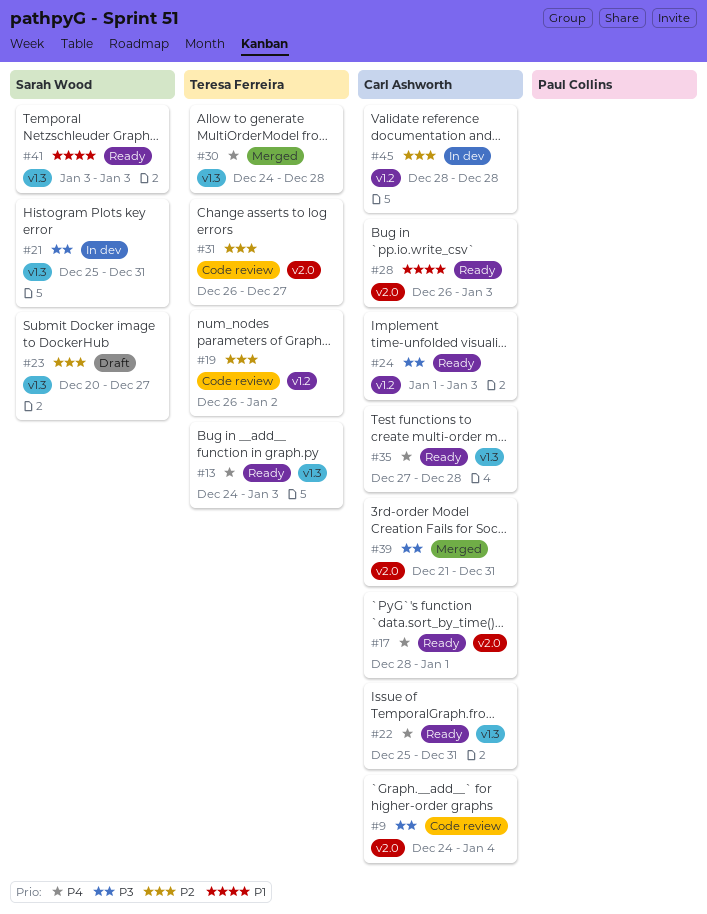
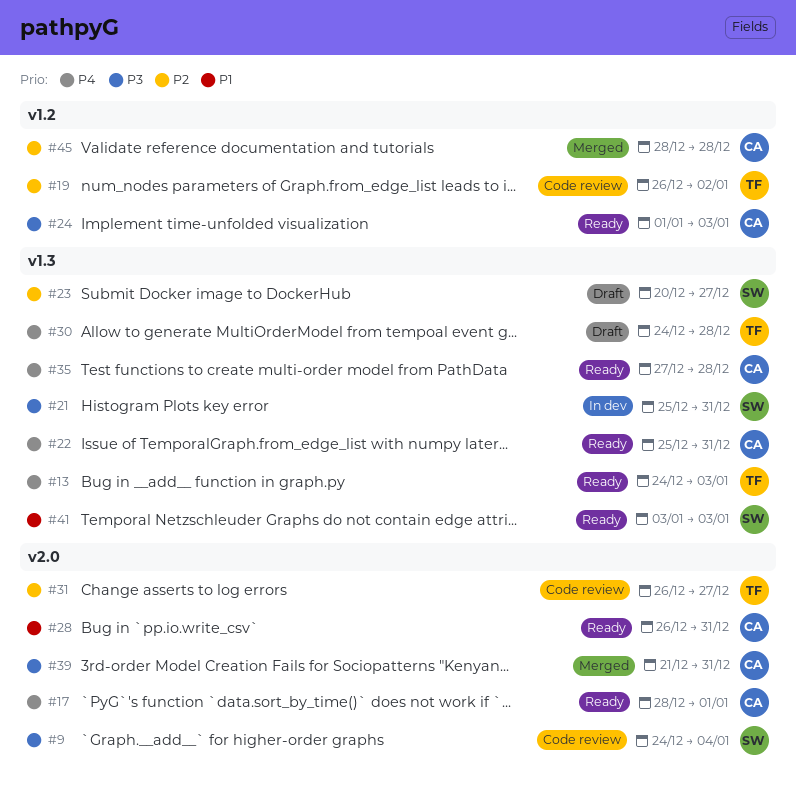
#9, owner: Carl Ashworth -> Sarah Wood
#28, due: Jan 3 -> Dec 31
#30, status: Merged -> Draft
#45, status: In dev -> Merged

